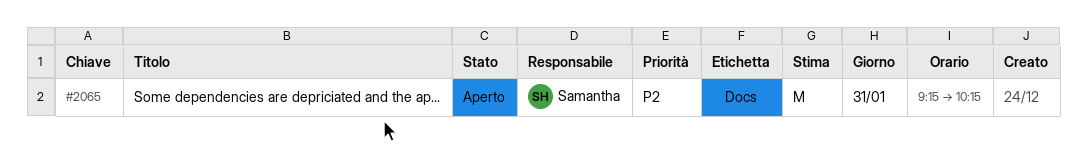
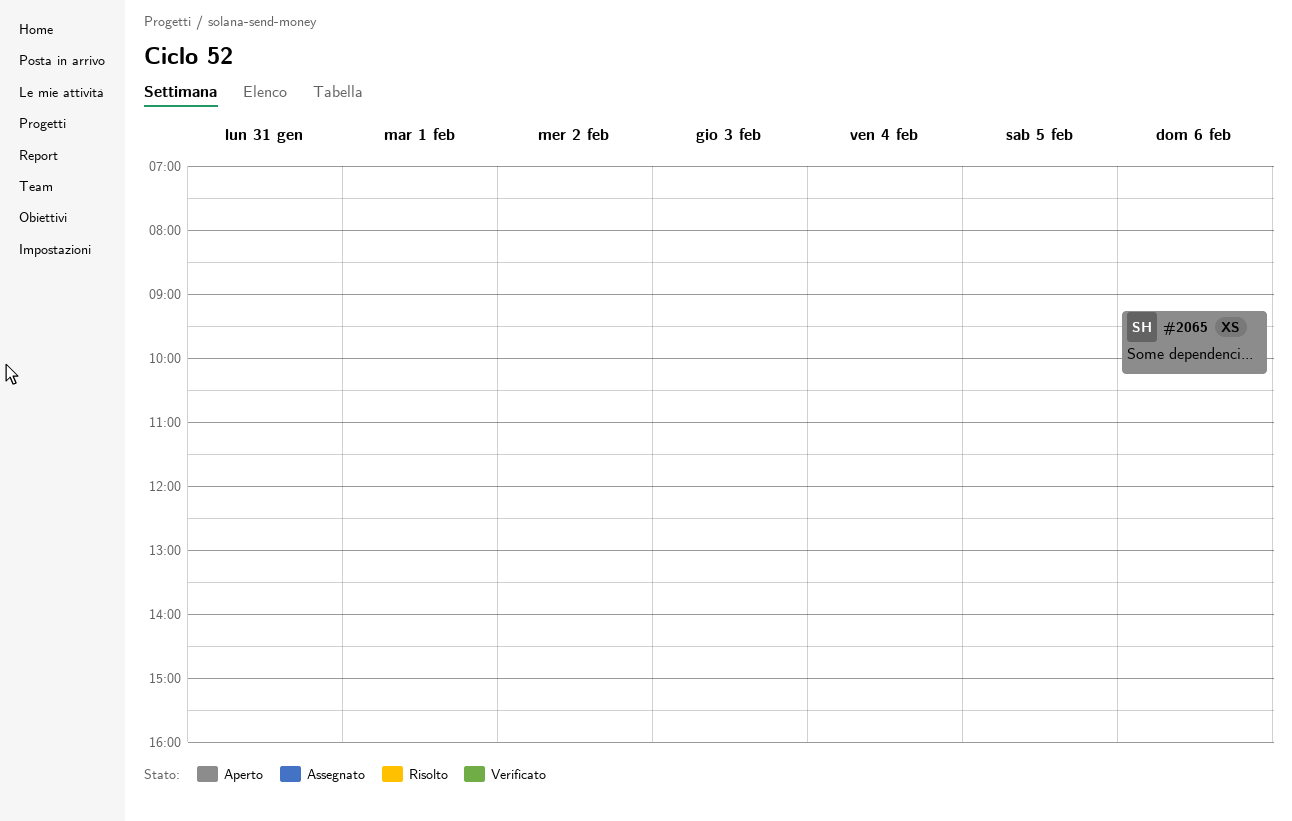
#2065, estimate: M -> XS
#2065, day: Jan 31 -> Feb 6

